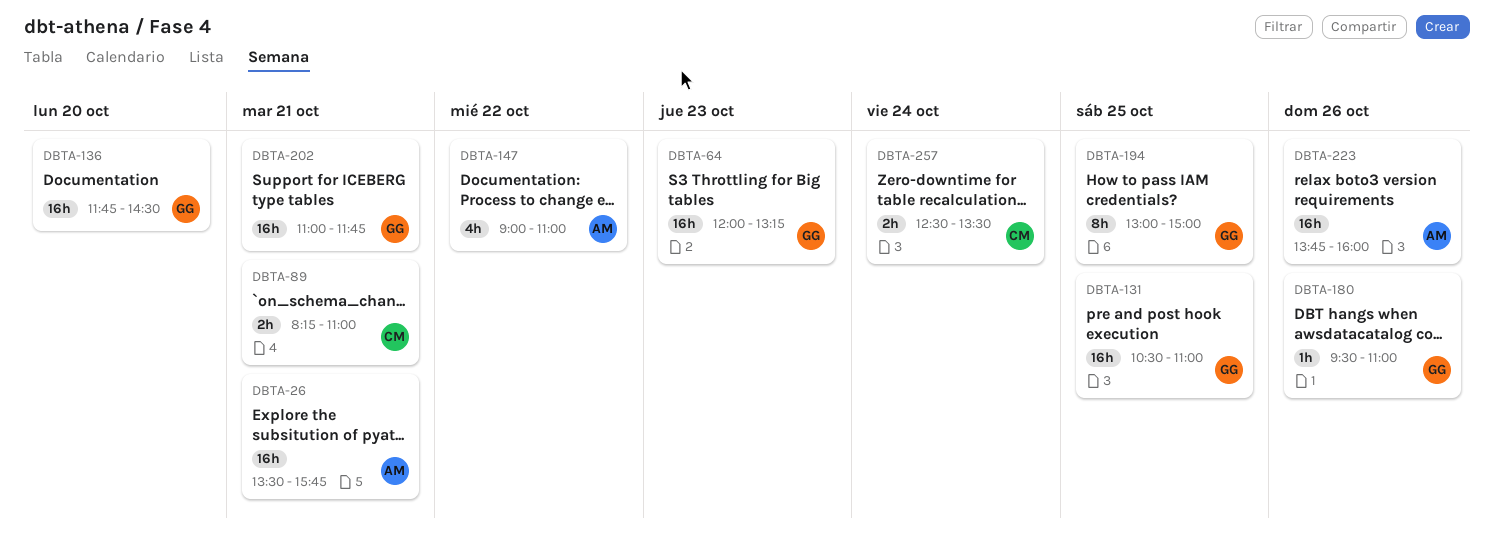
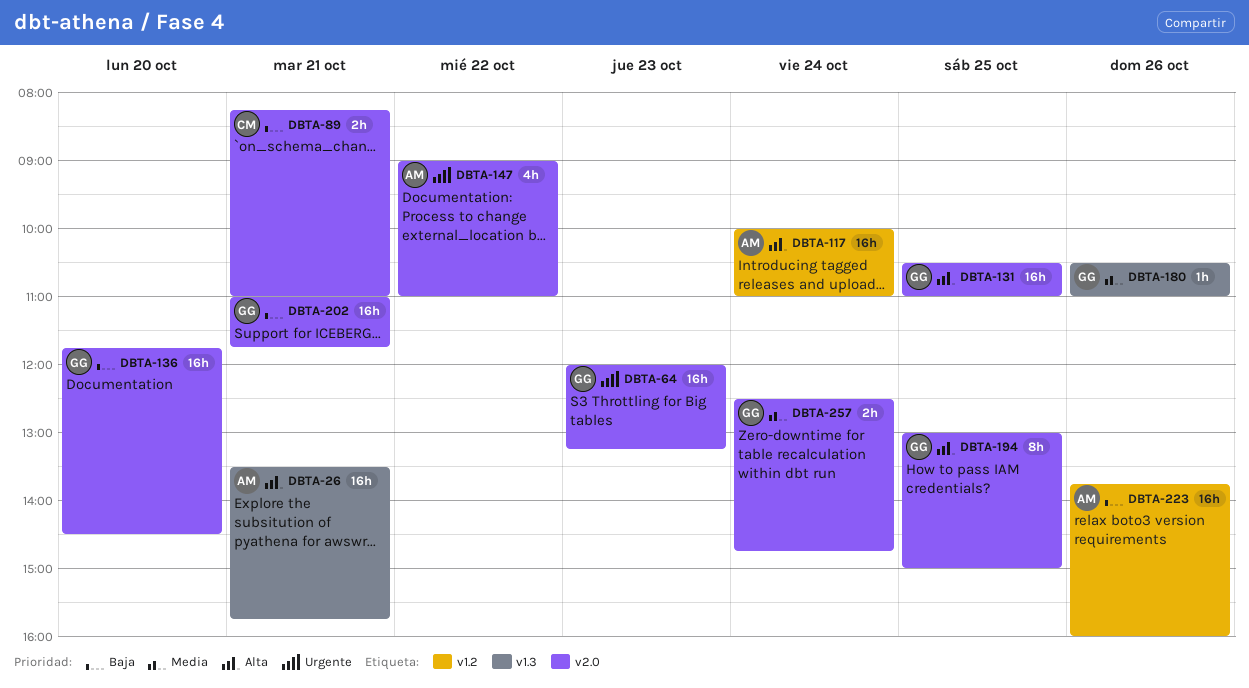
DBTA-117: none -> present
DBTA-180, begins: 09:30 -> 10:30
DBTA-257, owner: CM -> GG
DBTA-257, ends: 13:30 -> 14:45

